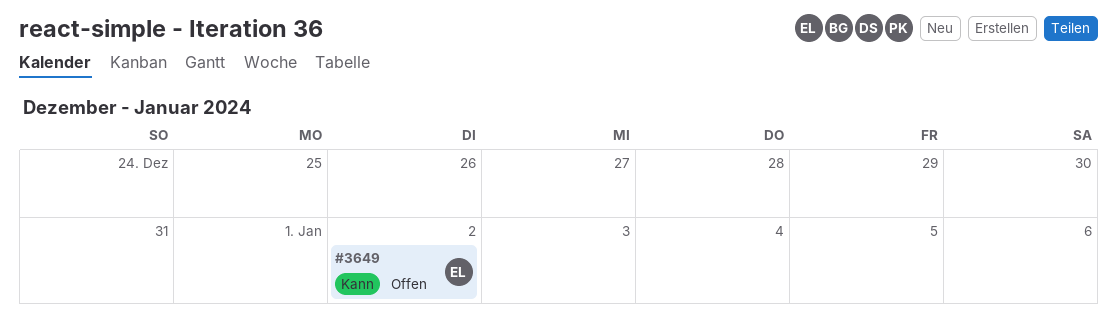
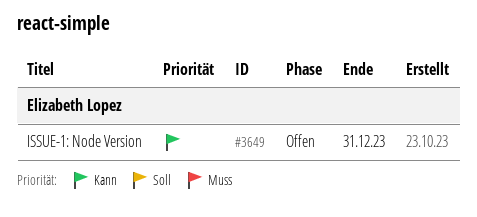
#3649, due: Jan 2 -> Dec 31

